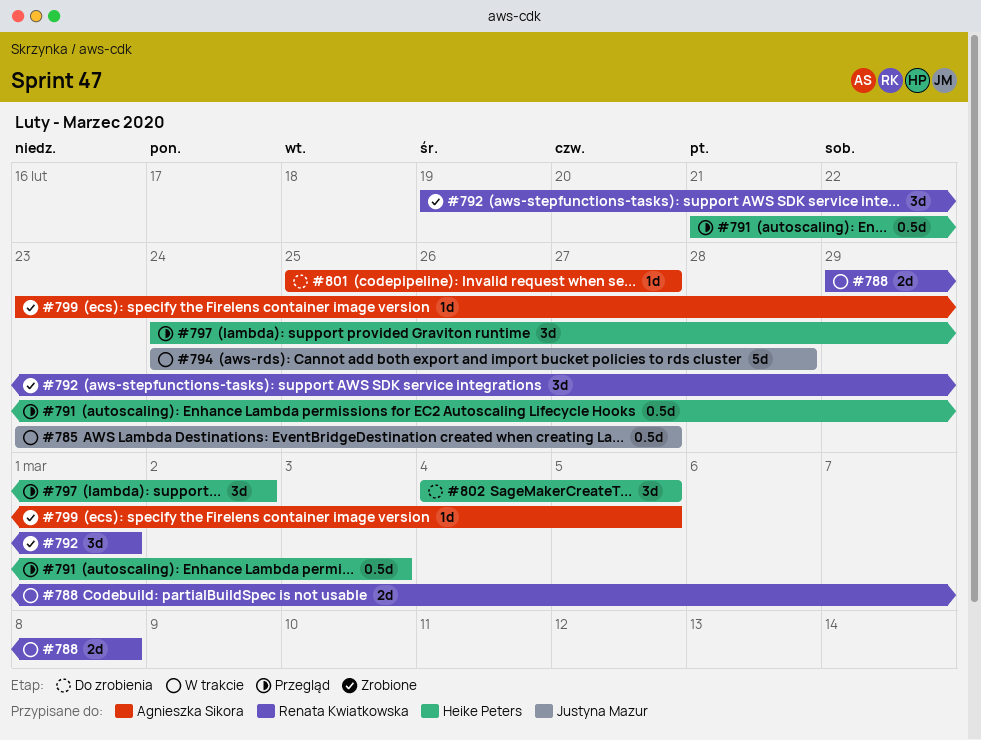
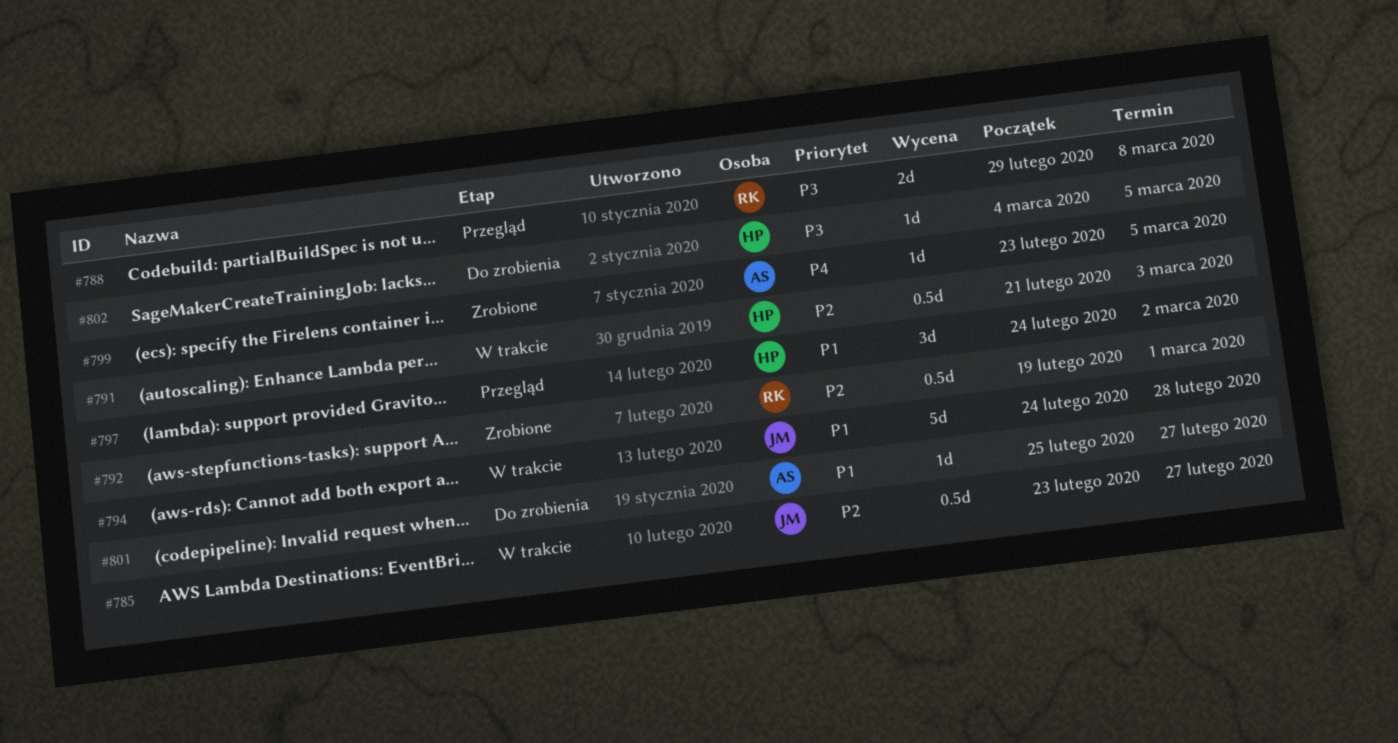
#788, status: W trakcie -> Przegląd
#791, status: Przegląd -> W trakcie
#792, estimate: 3d -> 0.5d
#802, estimate: 3d -> 1d

